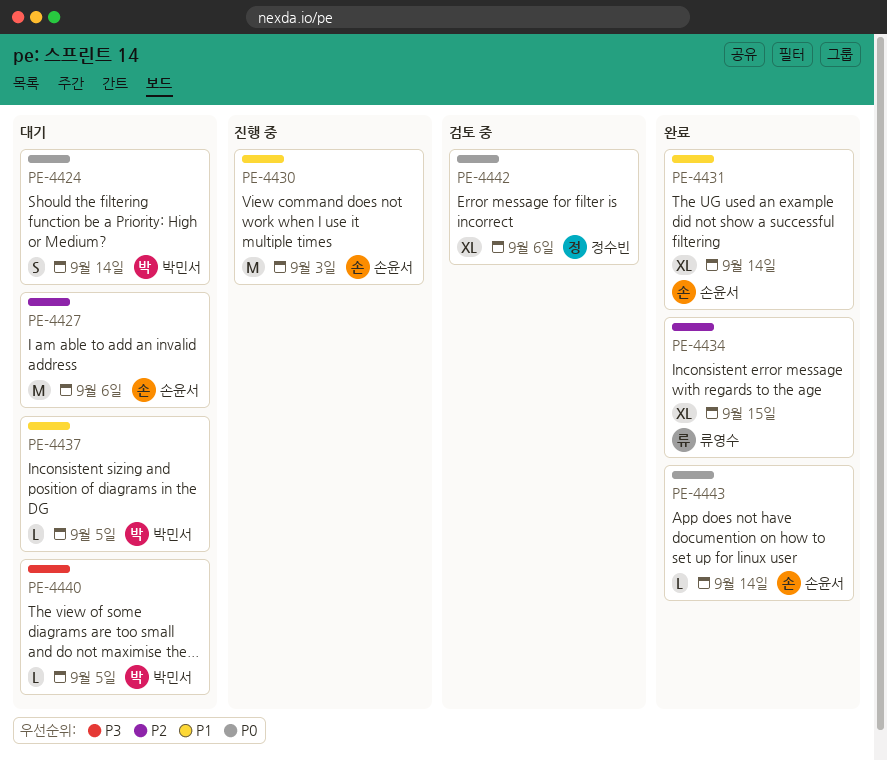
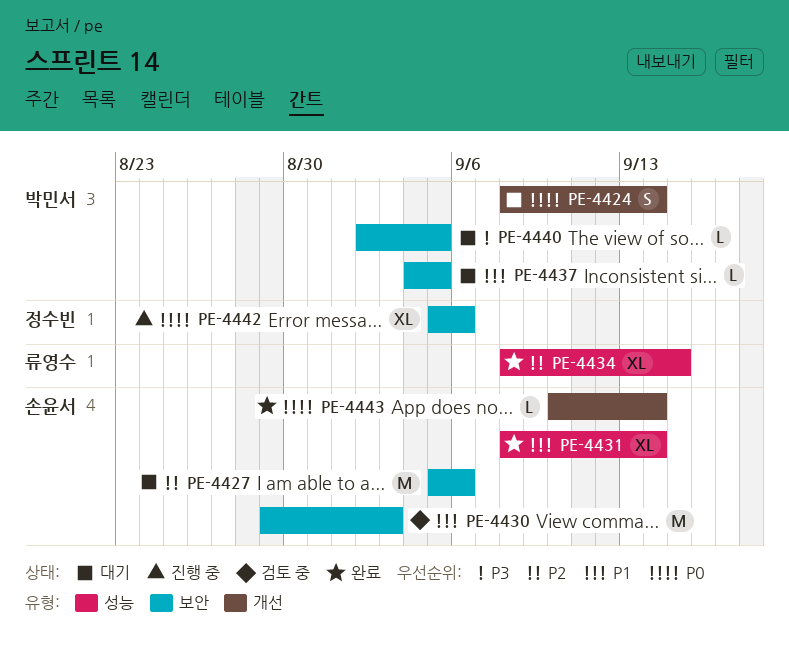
PE-4430, status: 진행 중 -> 검토 중
PE-4442, status: 검토 중 -> 진행 중

